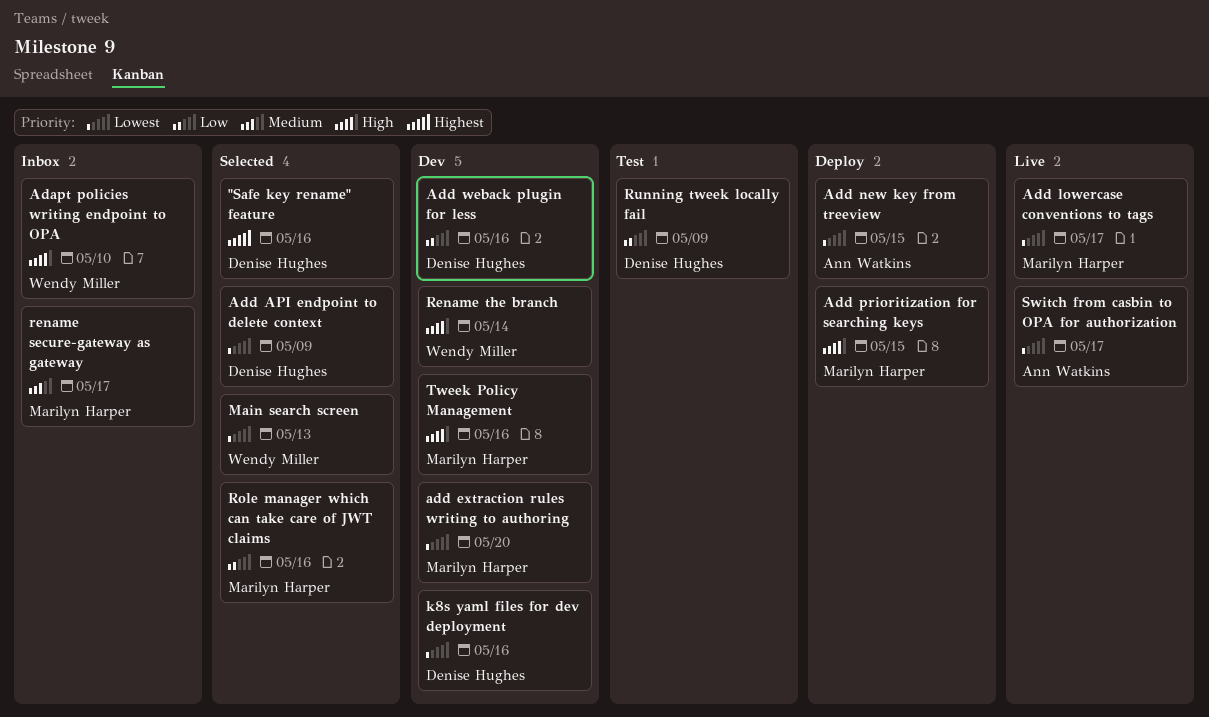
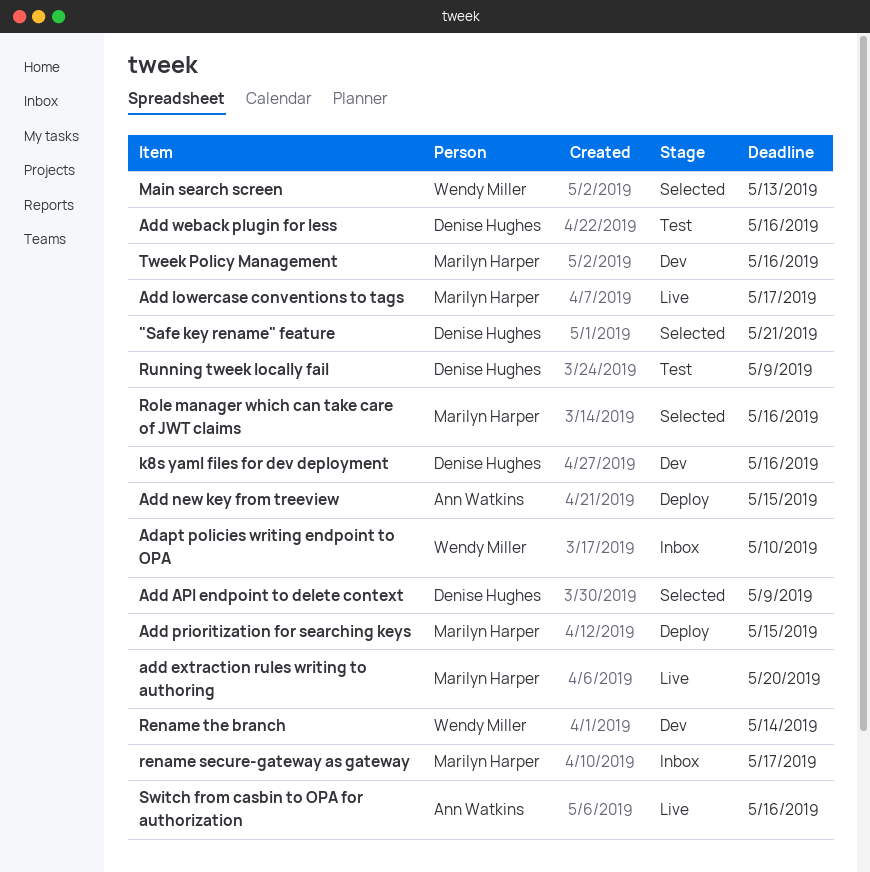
"Safe key rename" feature, due: May 16 -> May 21
add extraction rules writing to authoring, status: Dev -> Live
Add weback plugin for less, status: Dev -> Test
Switch from casbin to OPA for authorization, due: May 17 -> May 16

